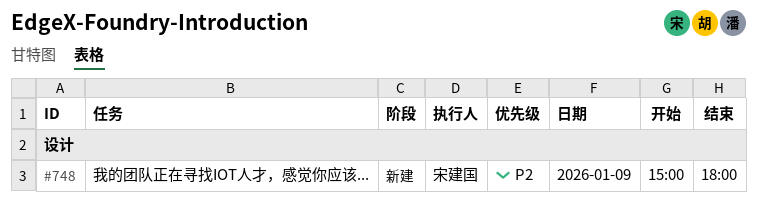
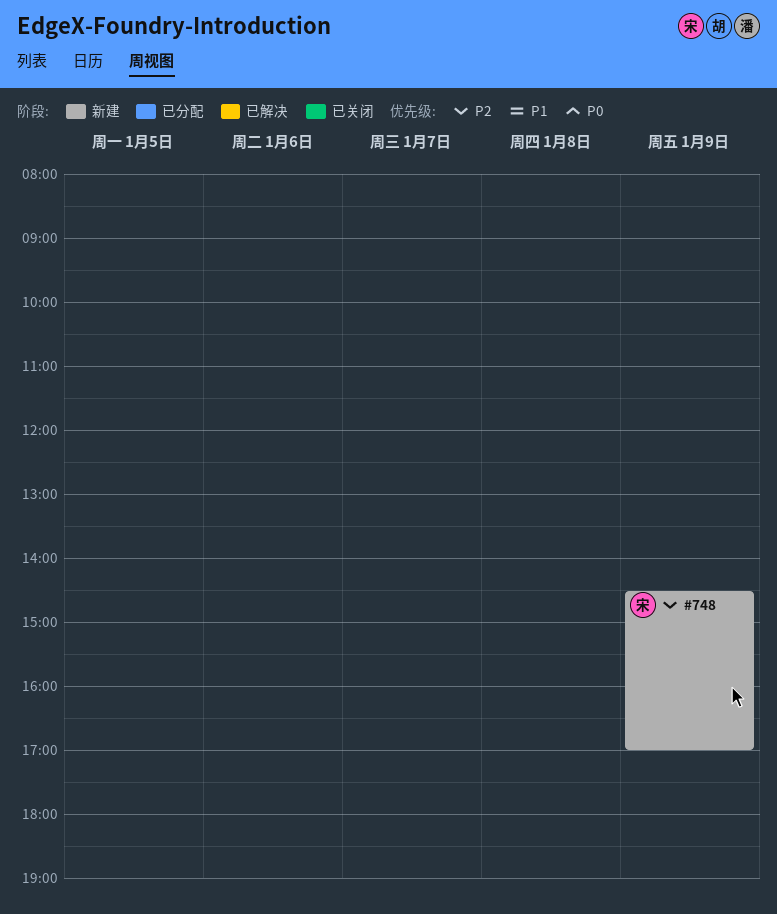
#748, begins: 15:00 -> 14:30
#748, ends: 18:00 -> 17:00

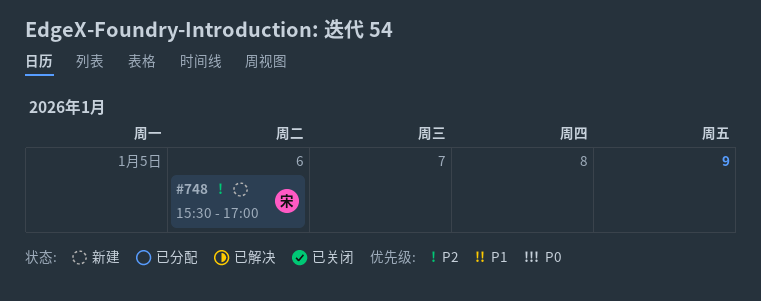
#748, day: Jan 9 -> Jan 6
#748, begins: 14:30 -> 15:30

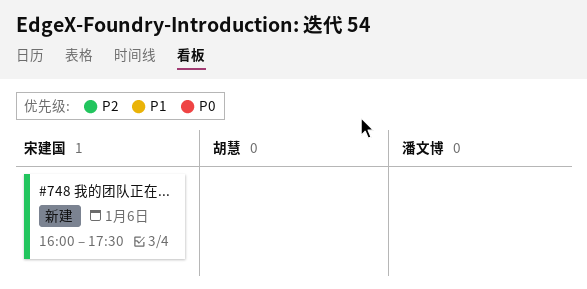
#748, begins: 15:30 -> 16:00
#748, ends: 17:00 -> 17:30

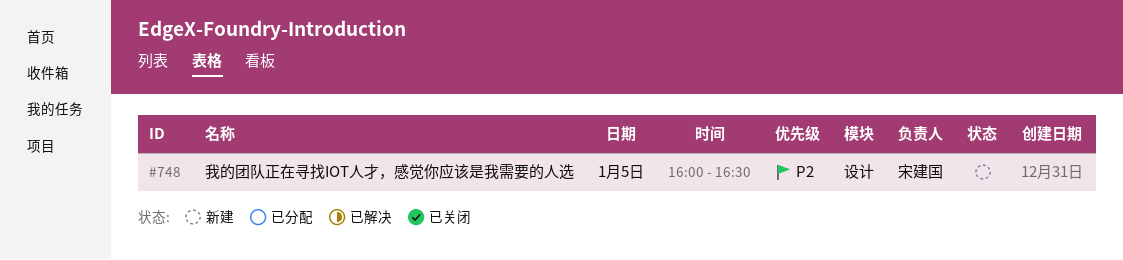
#748, day: Jan 6 -> Jan 5
#748, ends: 17:30 -> 16:30

